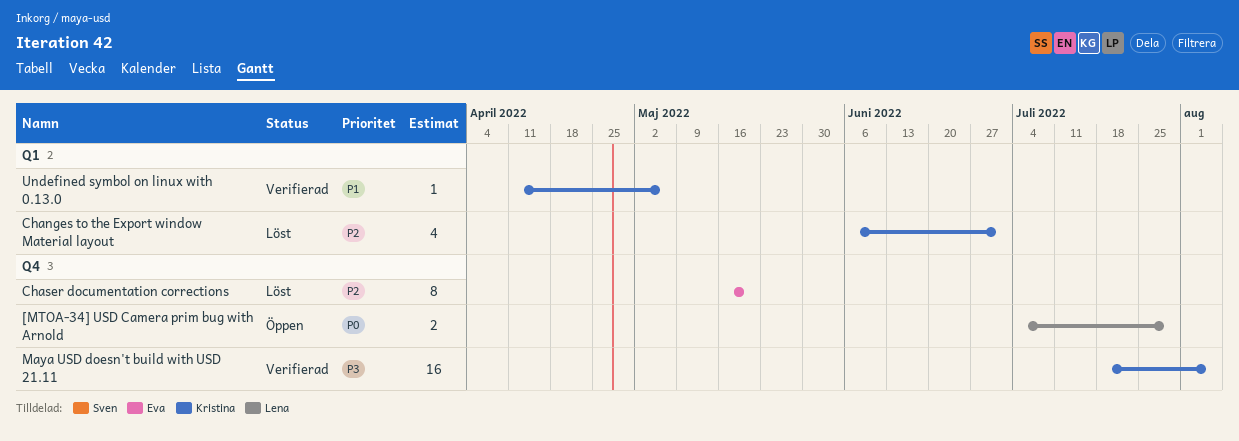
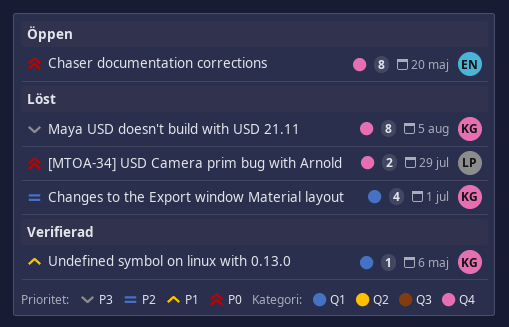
[MTOA-34] USD Camera prim bug with Arnold, status: Öppen -> Löst
Chaser documentation corrections, status: Löst -> Öppen
Chaser documentation corrections, priority: P2 -> P0
Maya USD doesn't build with USD 21.11, status: Verifierad -> Löst
Maya USD doesn't build with USD 21.11, estimate: 16 -> 8

